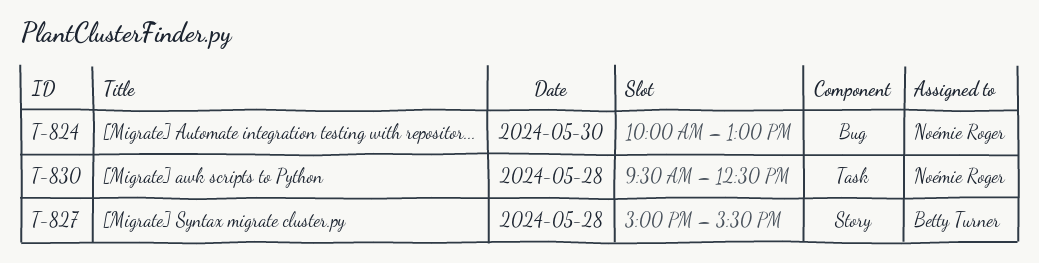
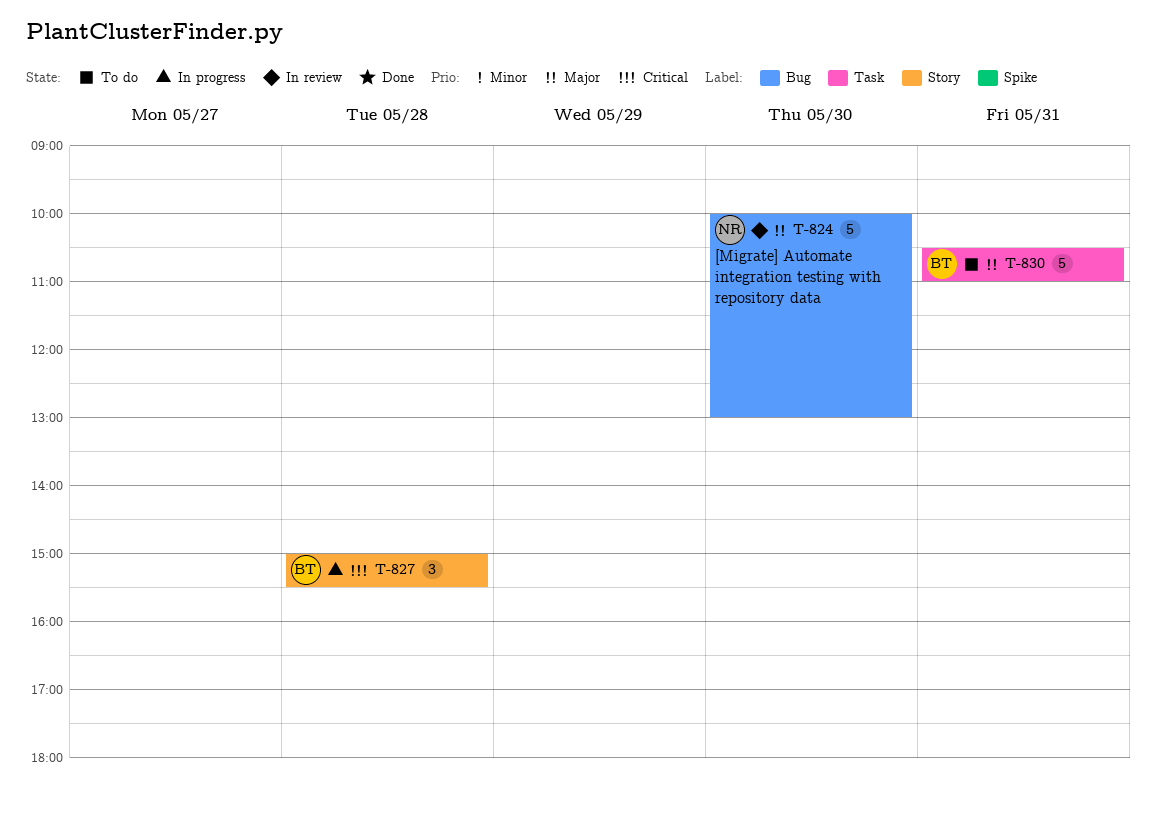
T-830, owner: Noémie Roger -> Betty Turner
T-830, day: May 28 -> May 31
T-830, begins: 09:30 -> 10:30
T-830, ends: 12:30 -> 11:00

